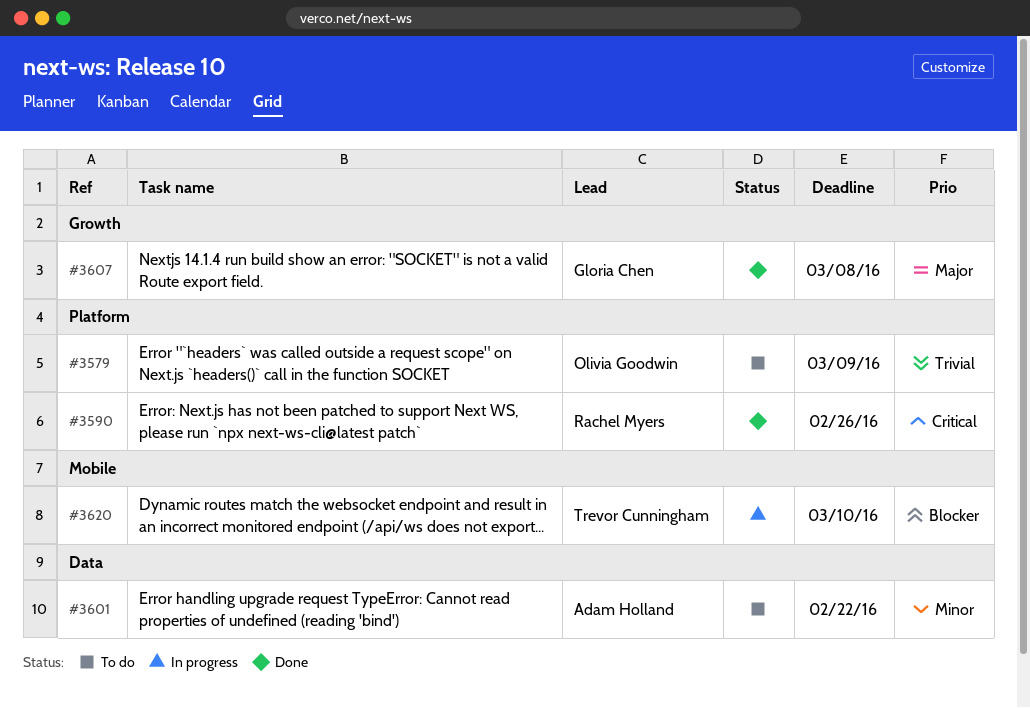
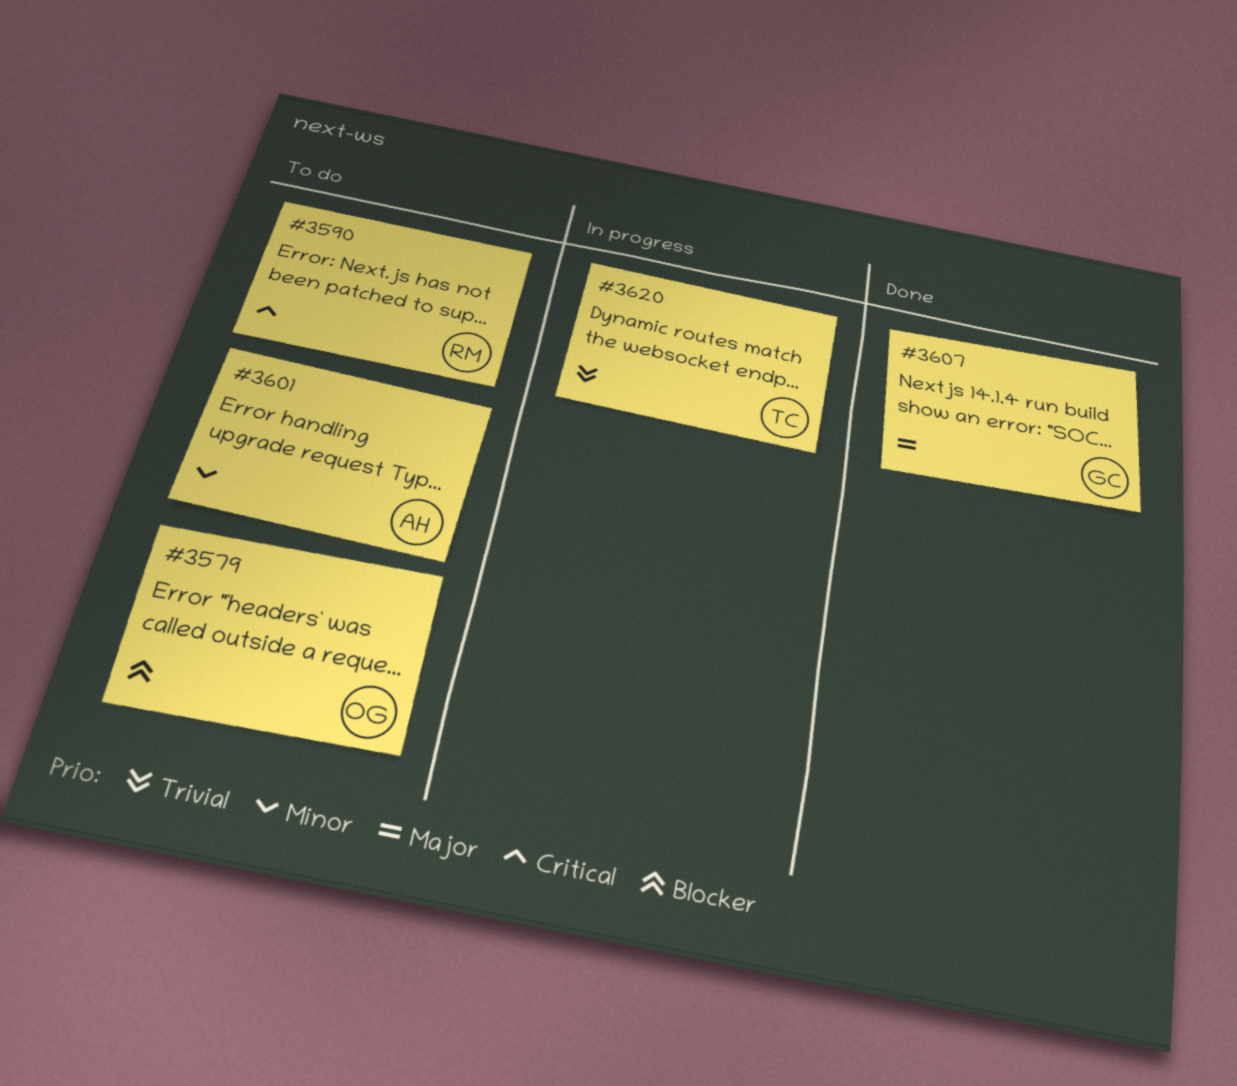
#3579, priority: Trivial -> Blocker
#3590, status: Done -> To do
#3620, priority: Blocker -> Trivial

